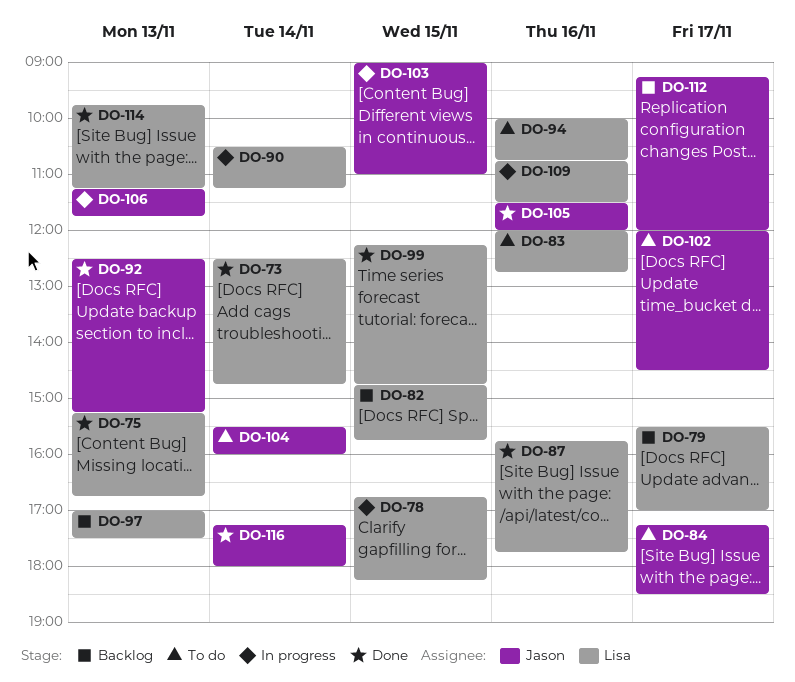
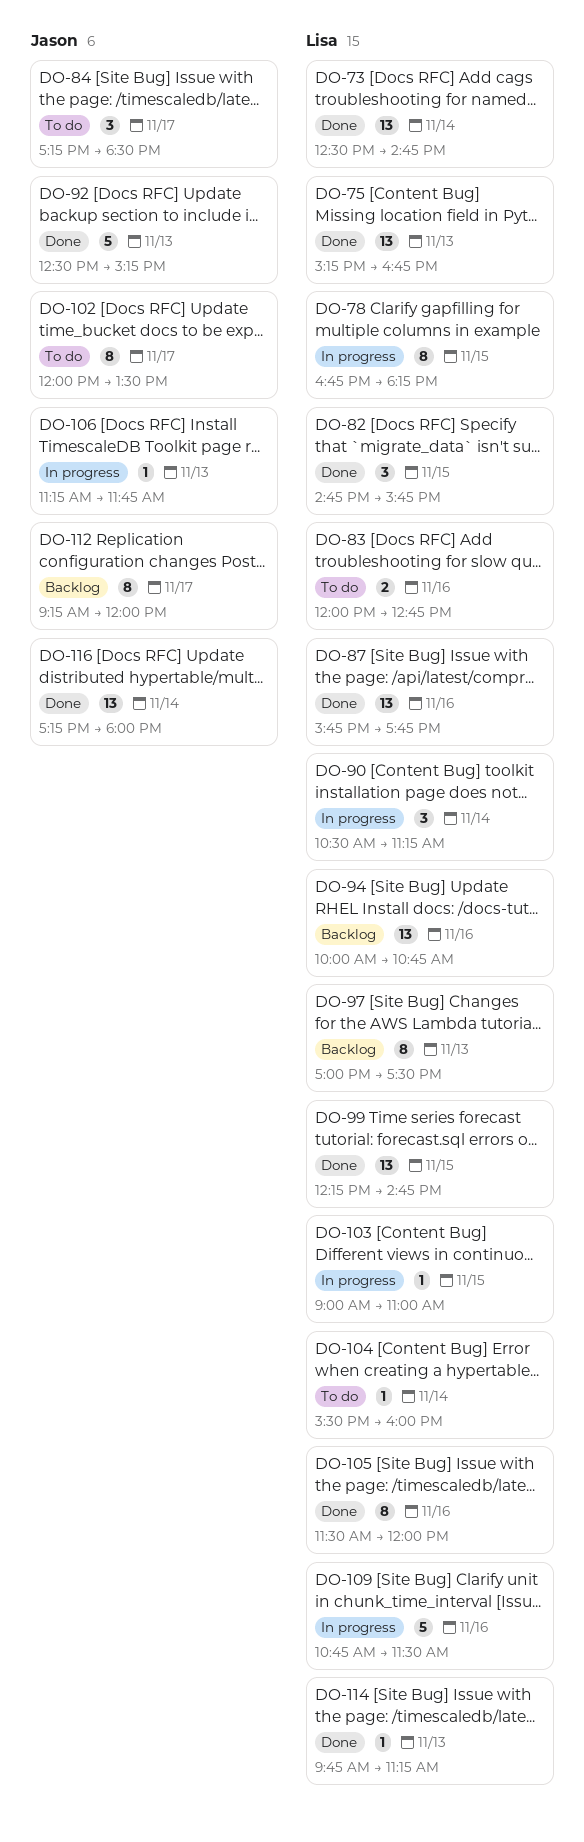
DO-79: present -> none
DO-82, status: Backlog -> Done
DO-94, status: To do -> Backlog
DO-102, ends: 14:30 -> 13:30
DO-103, owner: Jason -> Lisa
DO-104, owner: Jason -> Lisa
DO-105, owner: Jason -> Lisa

